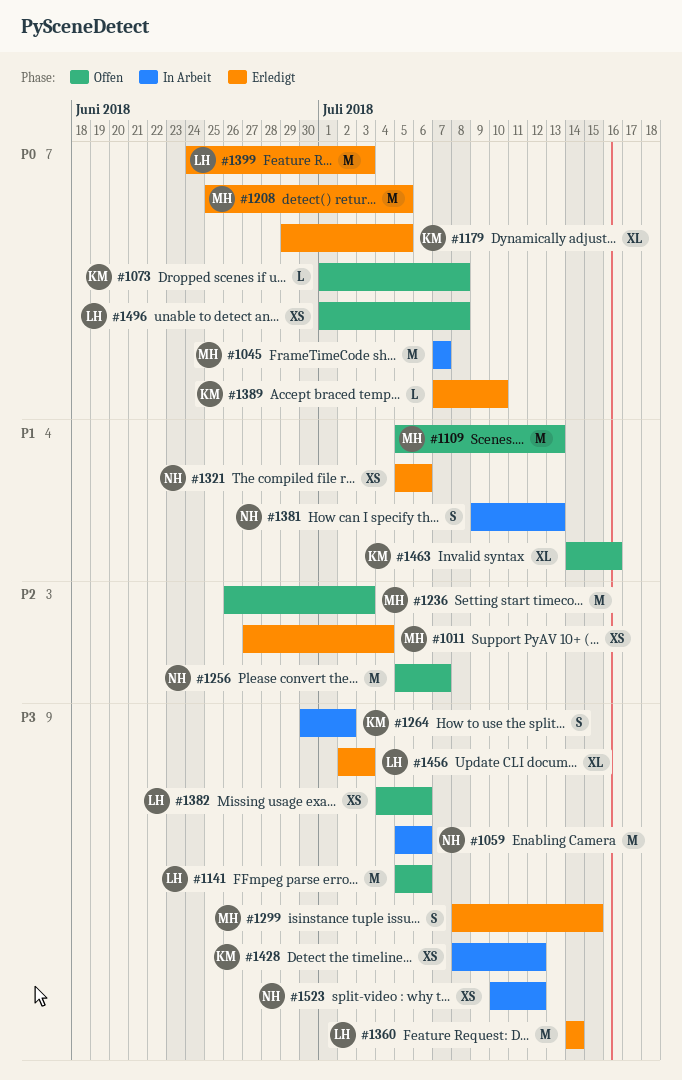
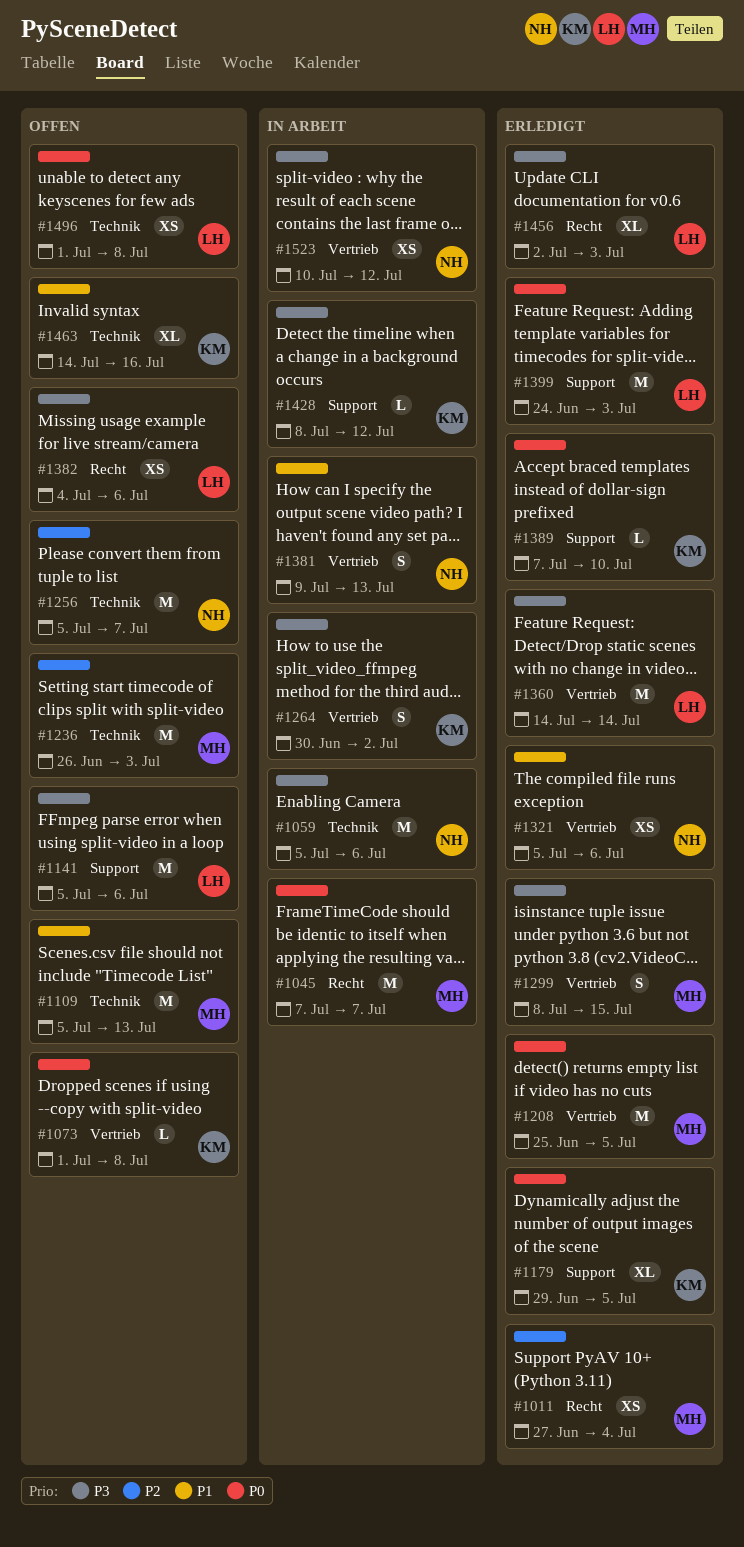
#1428, estimate: XS -> L

